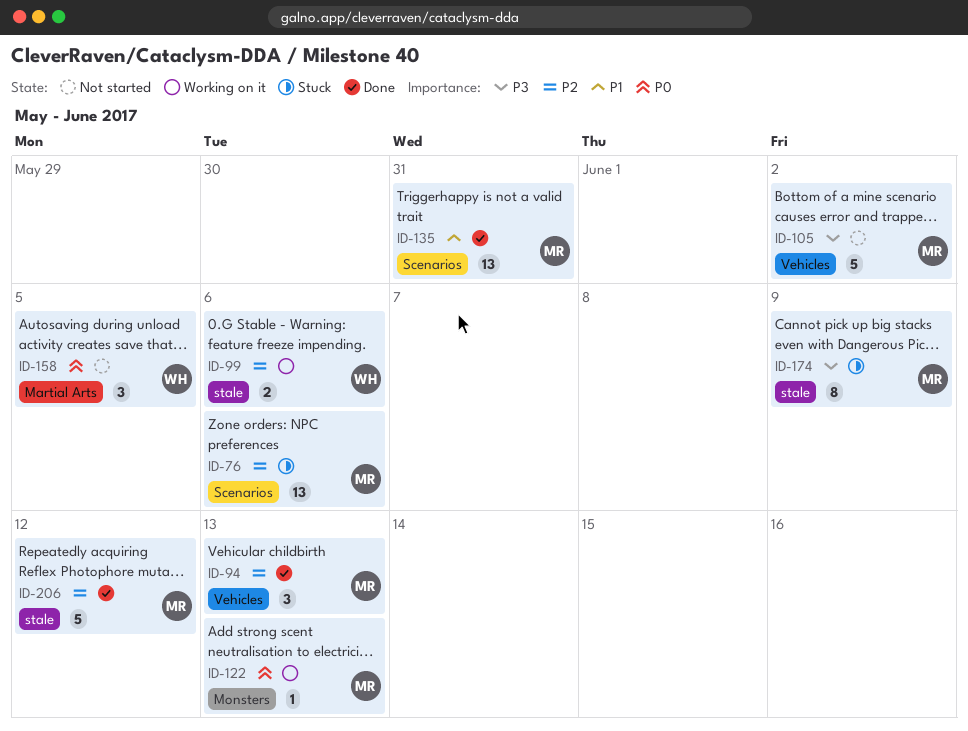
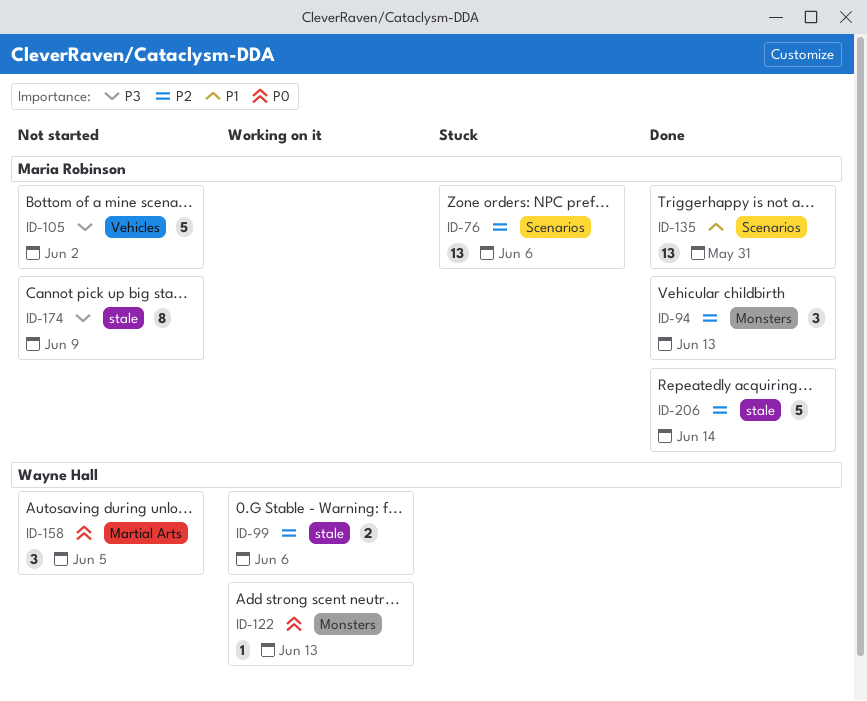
ID-94, label: Vehicles -> Monsters
ID-122, owner: Maria Robinson -> Wayne Hall
ID-174, status: Stuck -> Not started
ID-206, due: Jun 12 -> Jun 14

